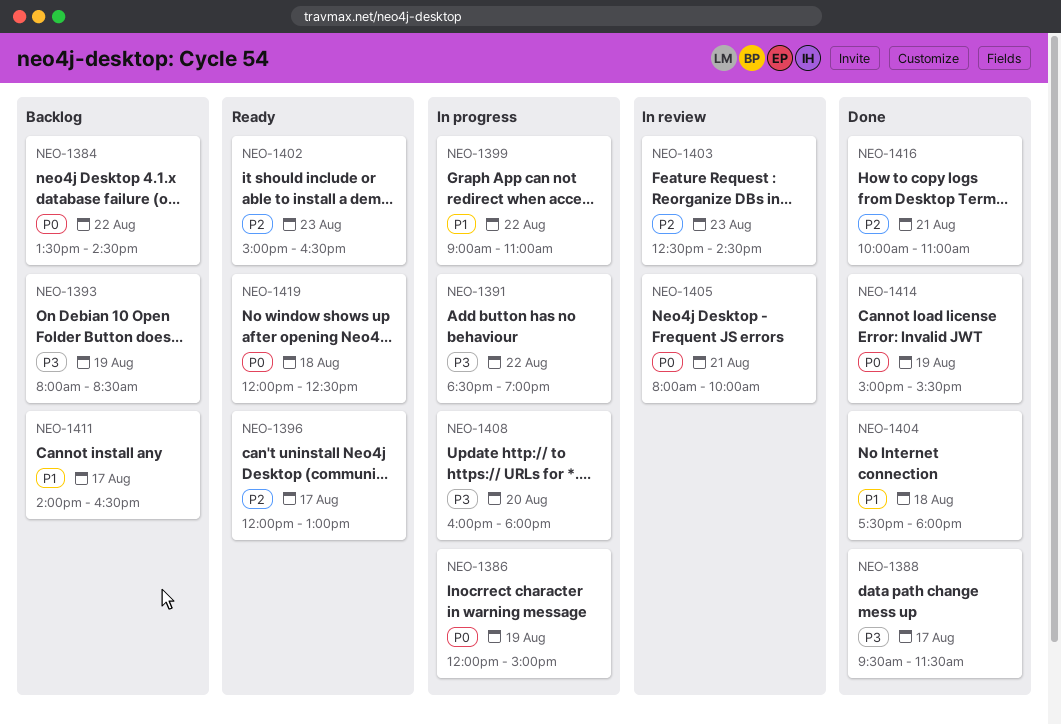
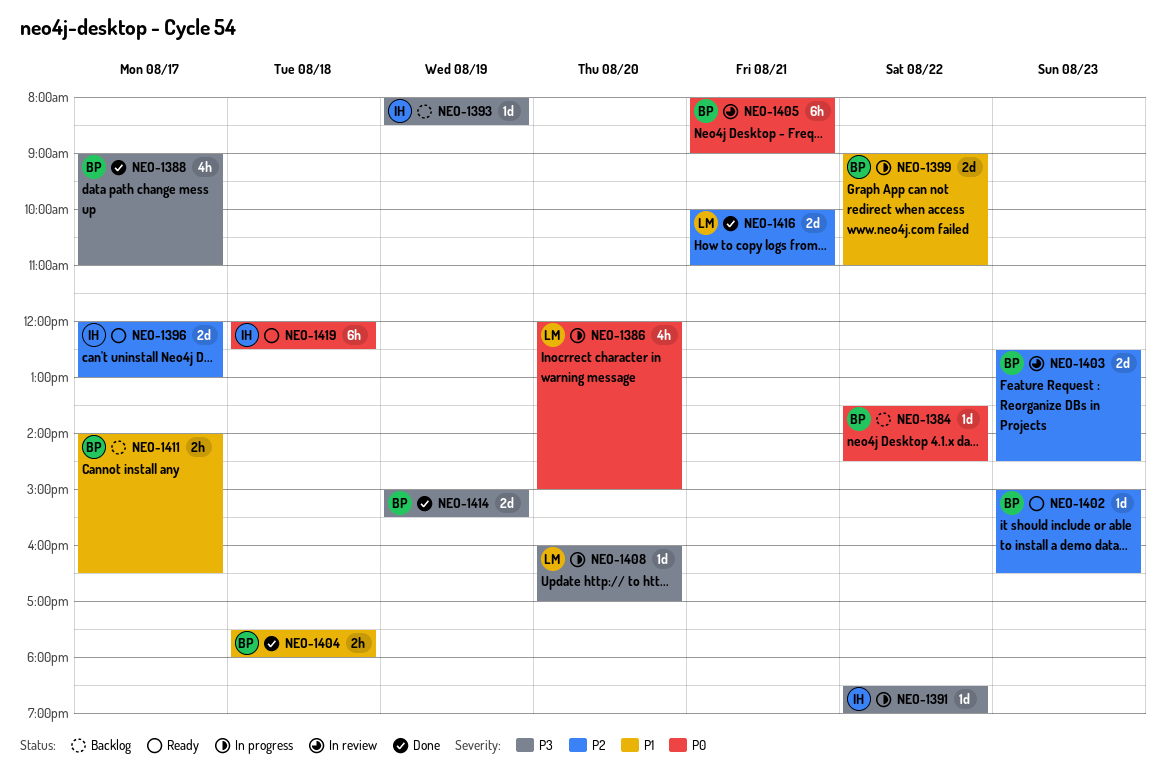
NEO-1386, day: Aug 19 -> Aug 20
NEO-1388, begins: 09:30 -> 09:00
NEO-1388, ends: 11:30 -> 11:00
NEO-1405, ends: 10:00 -> 09:00
NEO-1408, ends: 18:00 -> 17:00
NEO-1414, priority: P0 -> P3

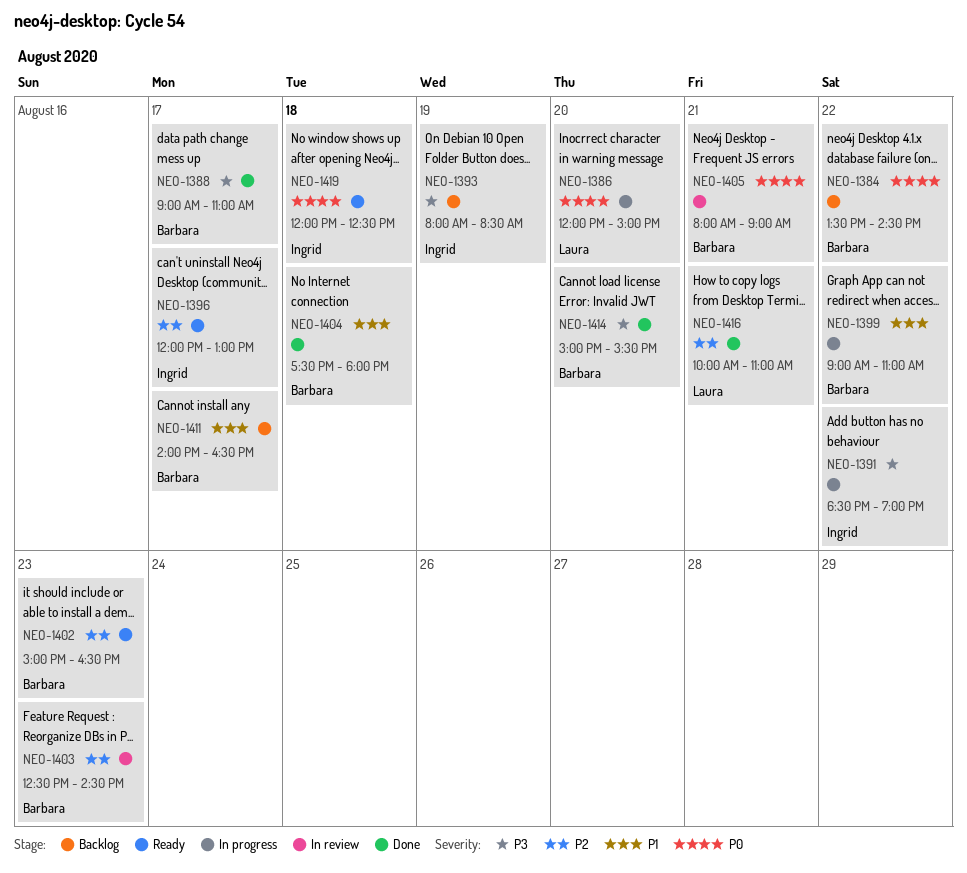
NEO-1408: present -> none
NEO-1414, day: Aug 19 -> Aug 20

